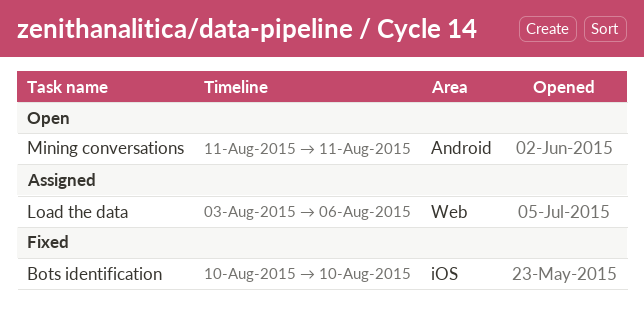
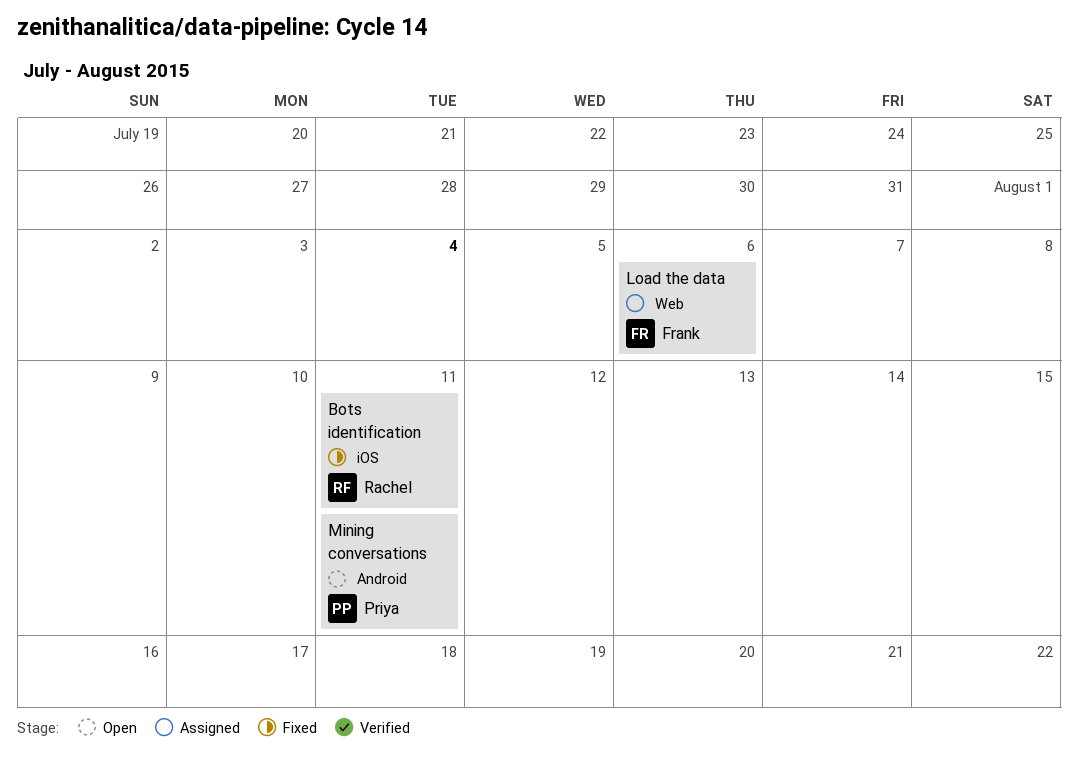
Bots identification, due: Aug 10 -> Aug 11

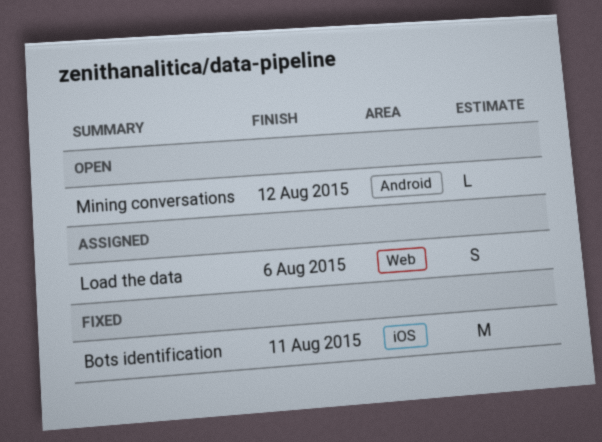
Mining conversations, due: Aug 11 -> Aug 12

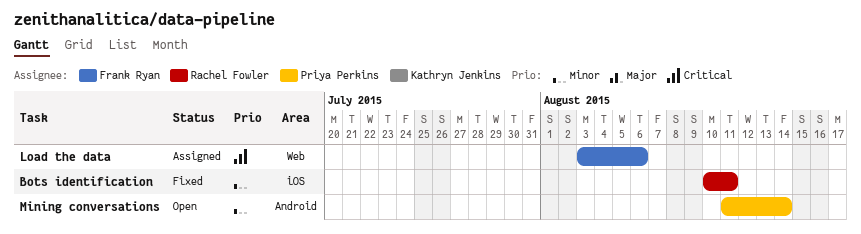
Mining conversations, due: Aug 12 -> Aug 14

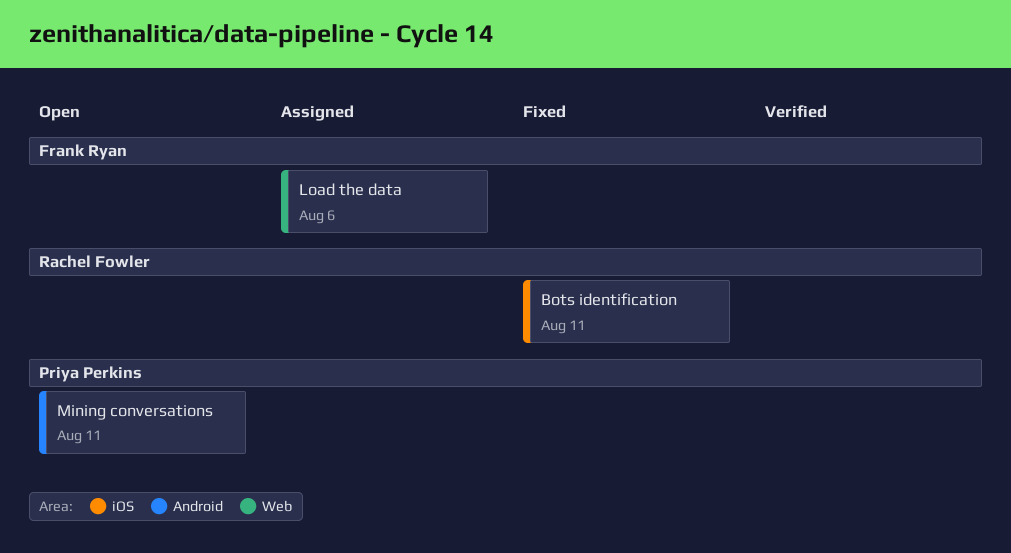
Mining conversations, due: Aug 14 -> Aug 11

